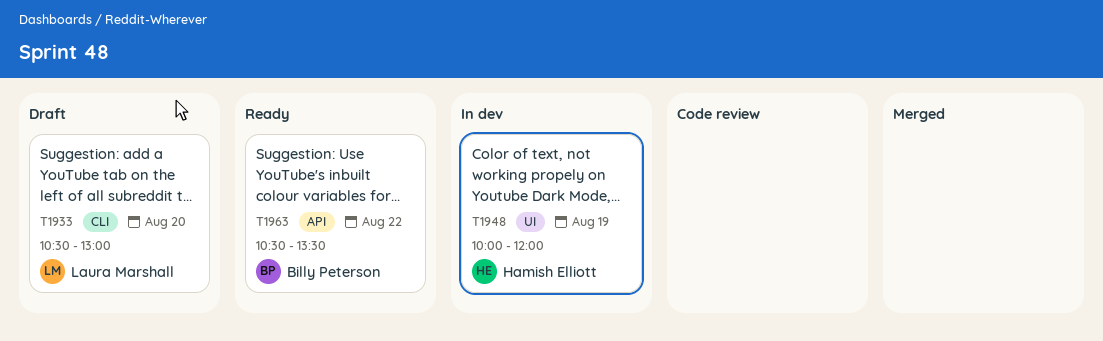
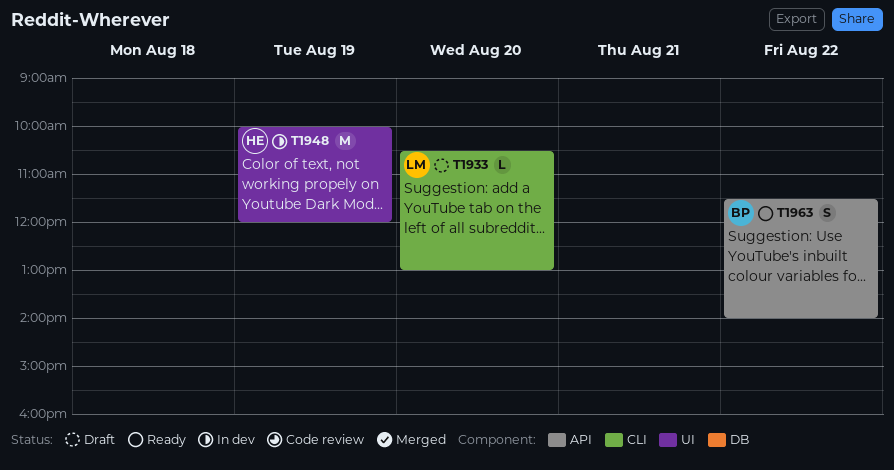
T1963, begins: 10:30 -> 11:30
T1963, ends: 13:30 -> 14:00

